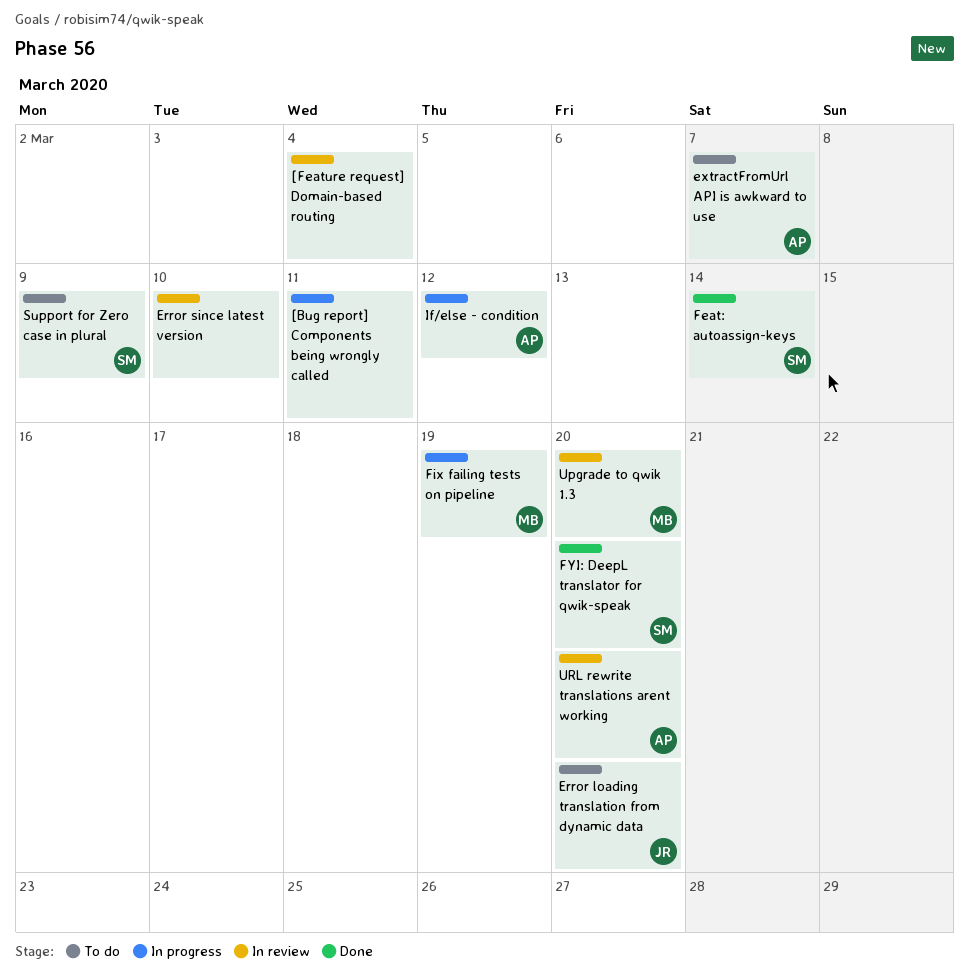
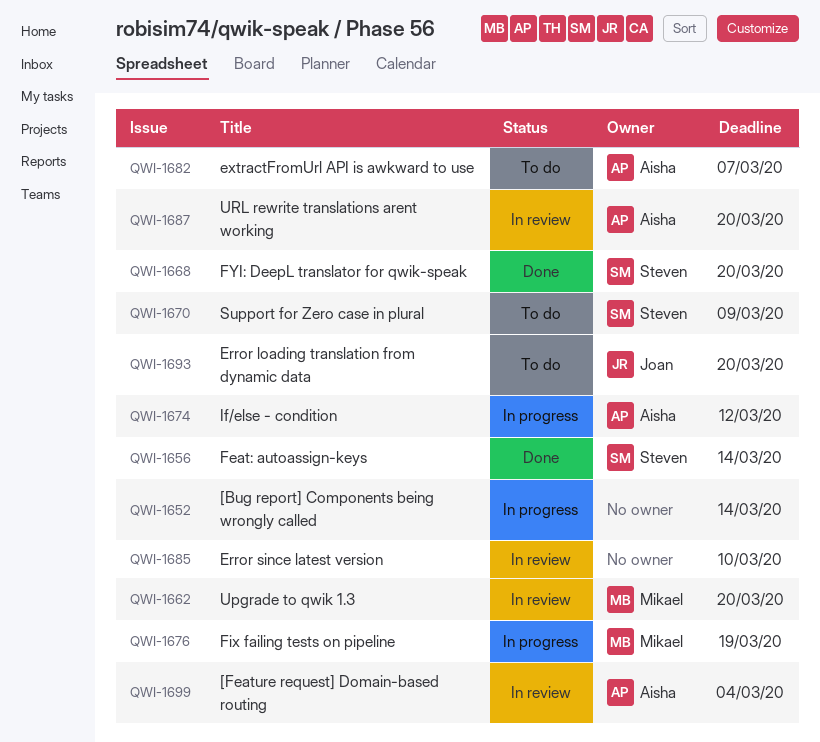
[Bug report] Components being wrongly called, due: Mar 11 -> Mar 14
[Feature request] Domain-based routing, owner: none -> Aisha

